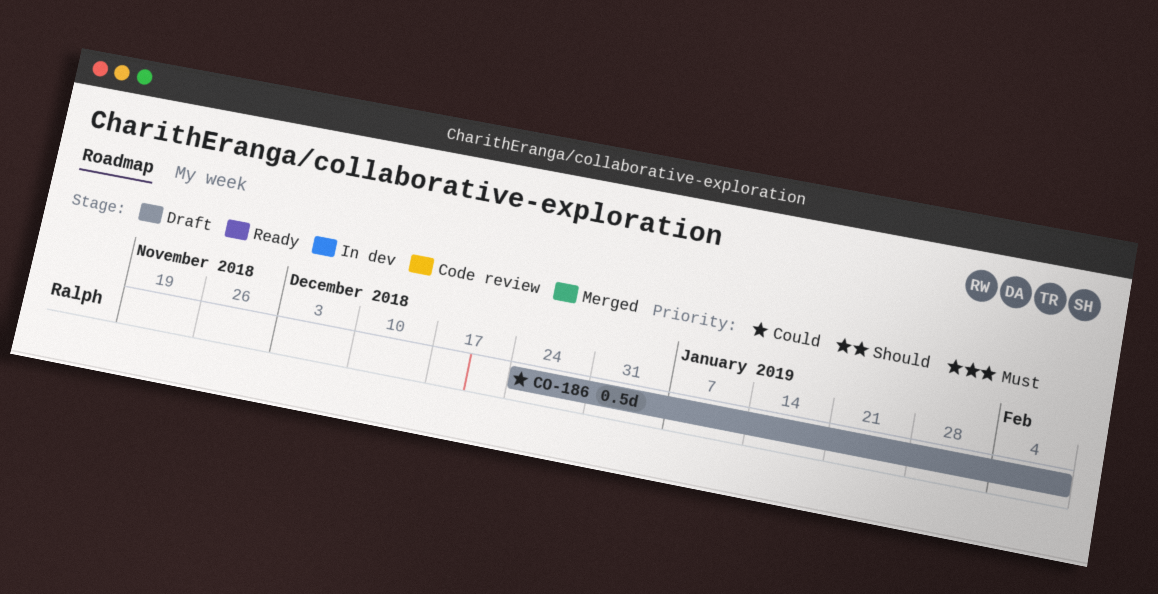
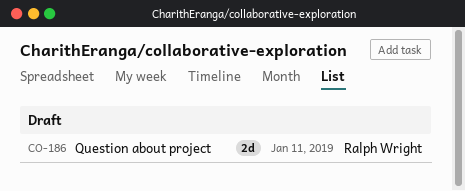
CO-186, estimate: 0.5d -> 2d
CO-186, due: Feb 8 -> Jan 11

